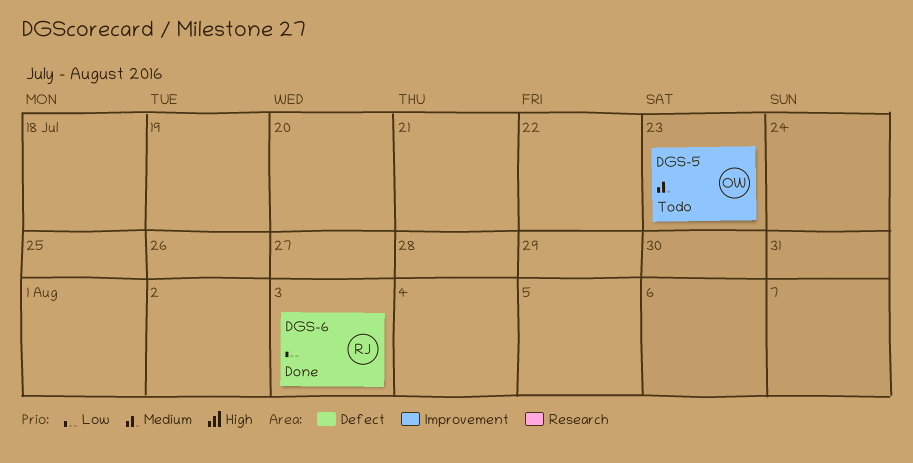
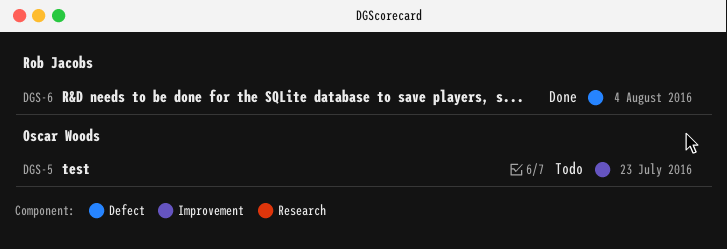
DGS-6, due: Aug 3 -> Aug 4

